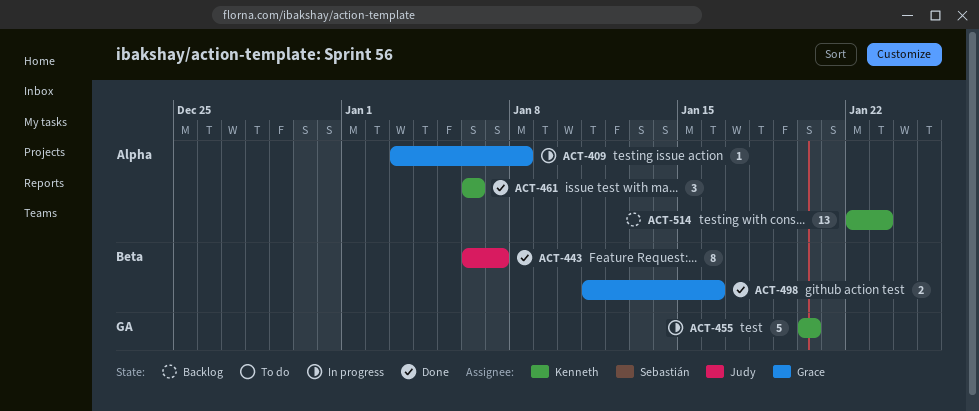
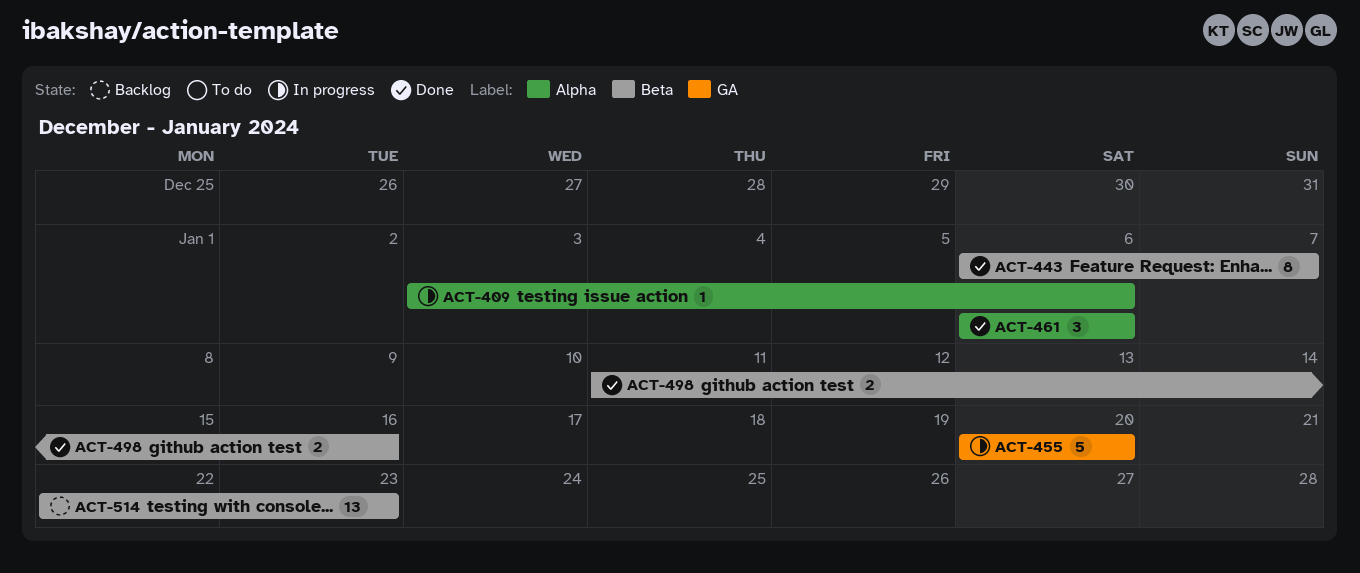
ACT-409, due: Jan 8 -> Jan 6
ACT-514, label: Alpha -> Beta

